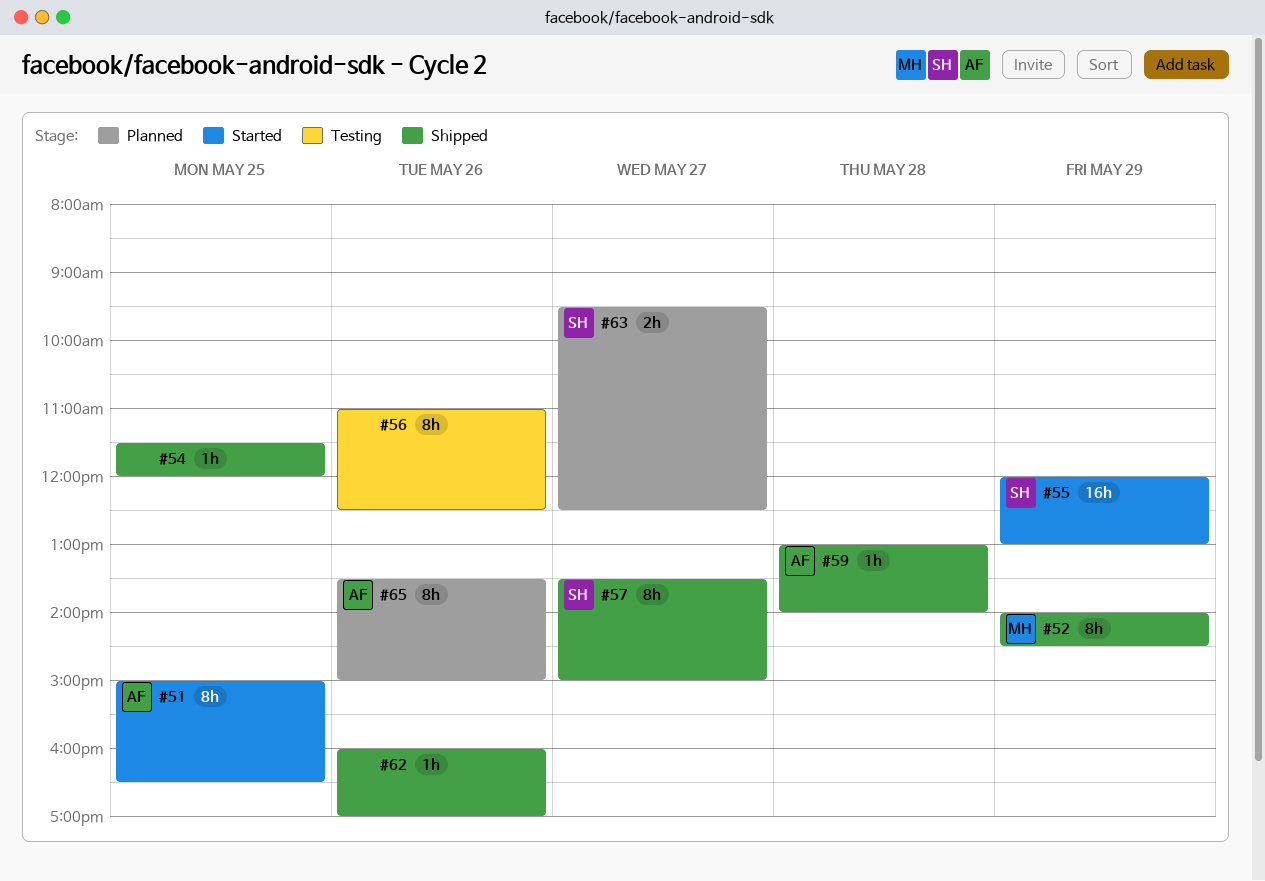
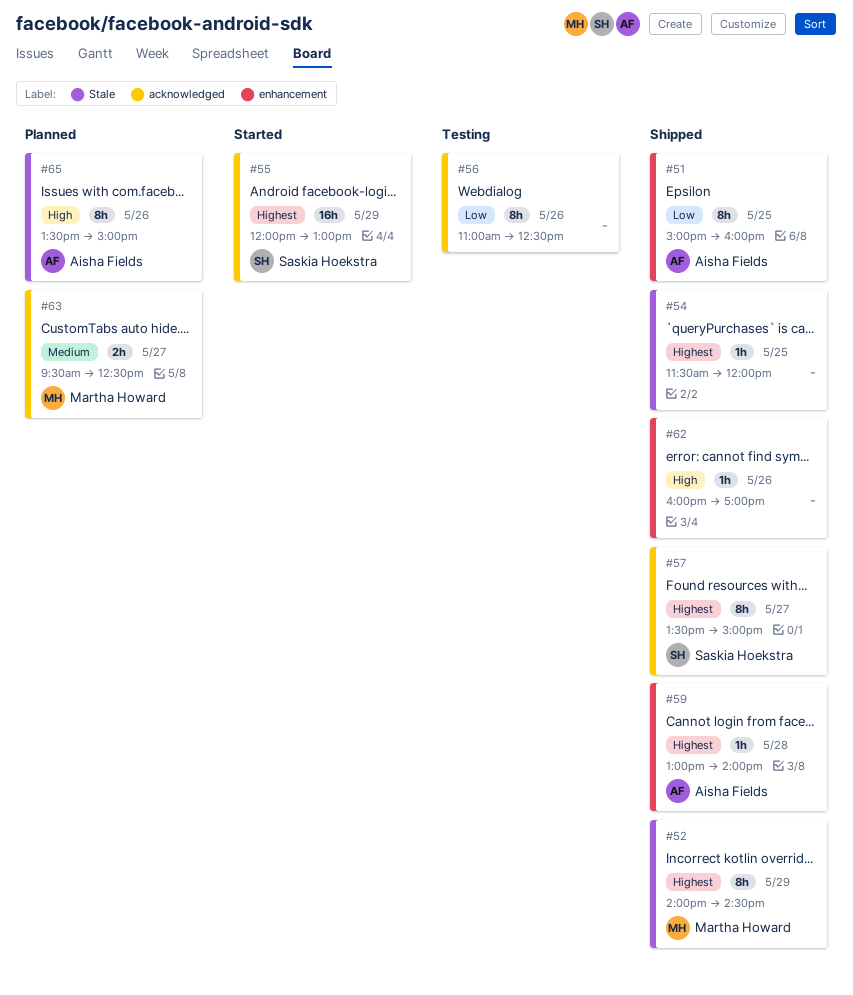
#51, status: Started -> Shipped
#51, ends: 16:30 -> 16:00
#63, owner: Saskia Hoekstra -> Martha Howard

